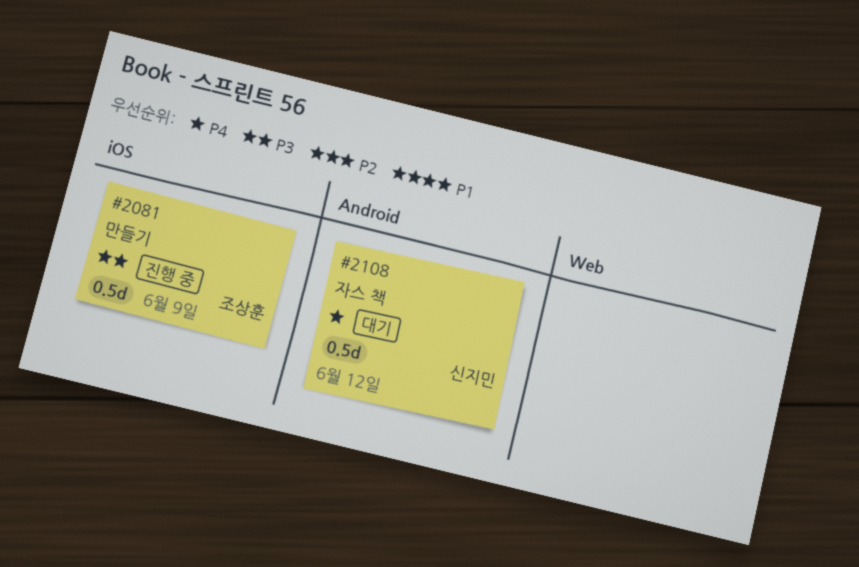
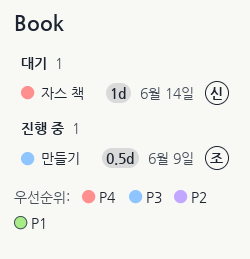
자스 책, estimate: 0.5d -> 1d
자스 책, due: Jun 12 -> Jun 14

